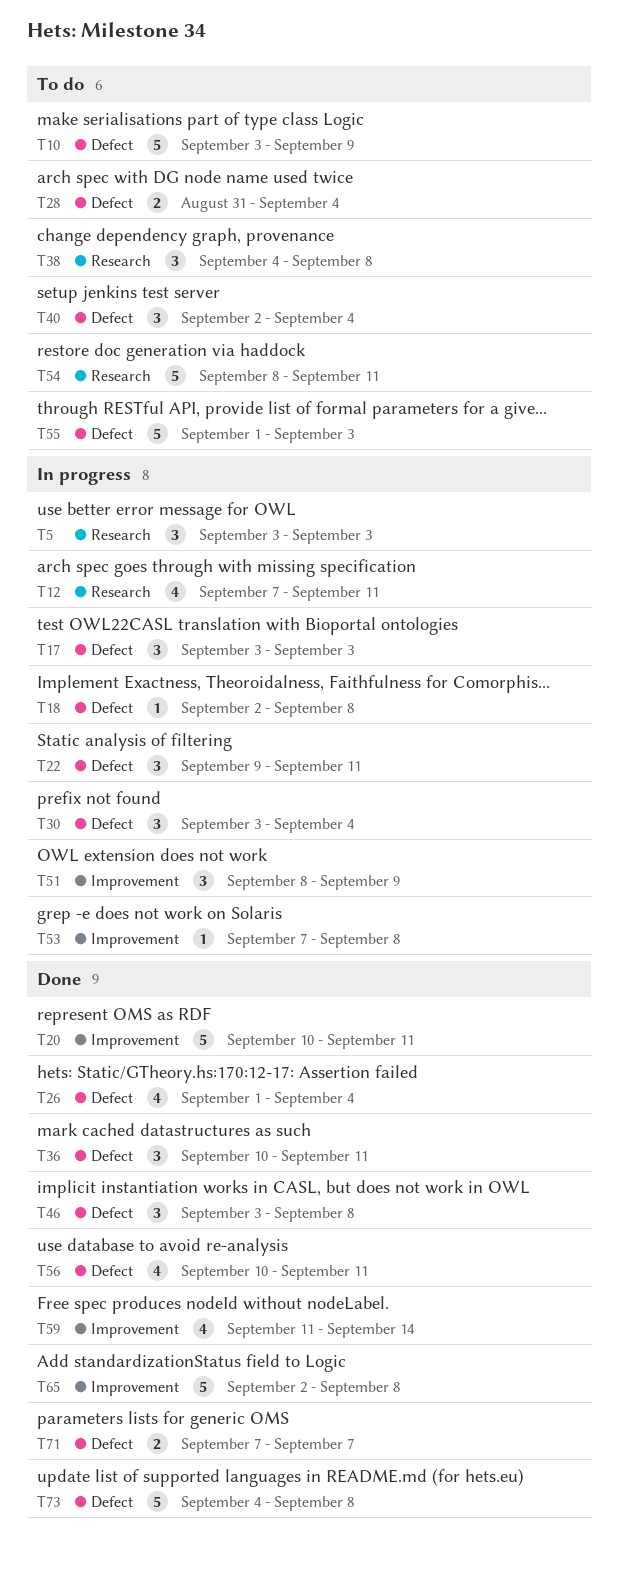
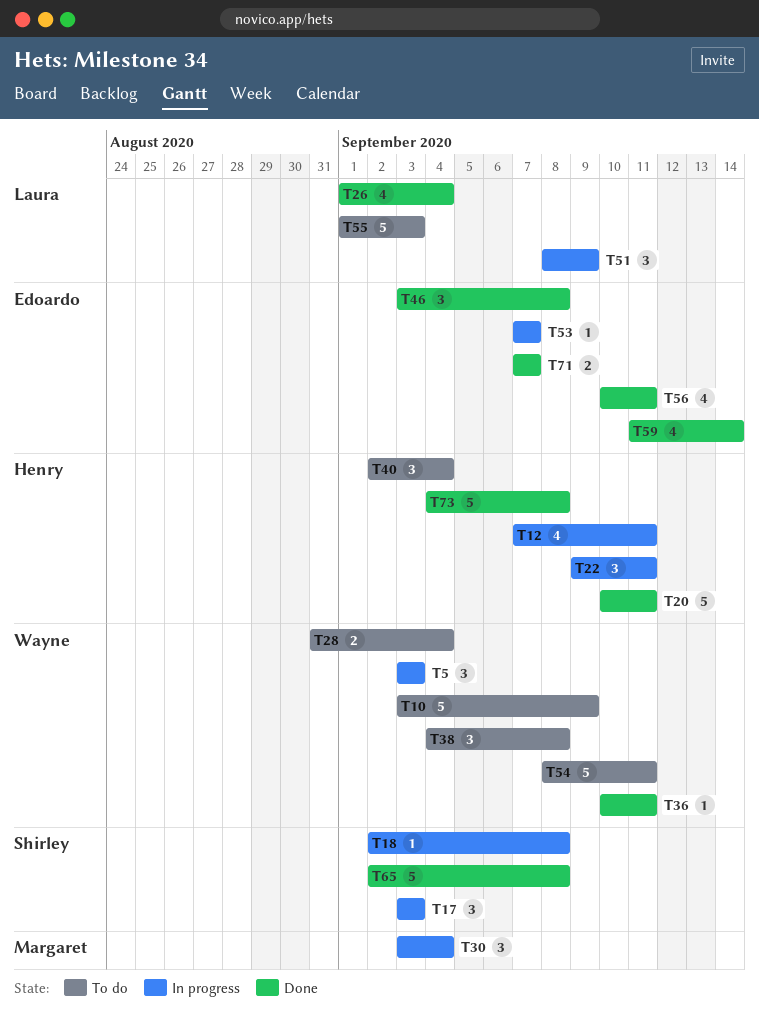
T36, estimate: 3 -> 1
T53, due: Sep 8 -> Sep 7

